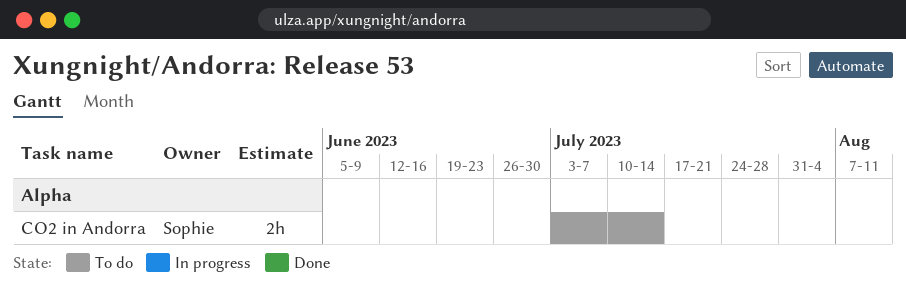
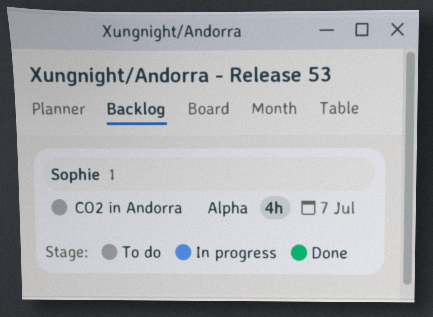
CO2 in Andorra, estimate: 2h -> 4h
CO2 in Andorra, due: Jul 14 -> Jul 7

